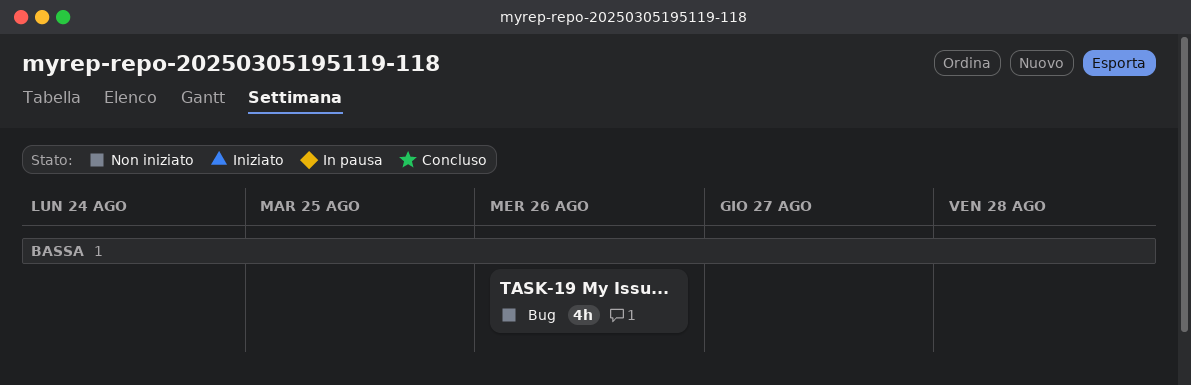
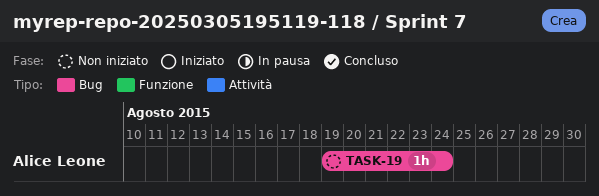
TASK-19, estimate: 4h -> 1h
TASK-19, due: Aug 26 -> Aug 24

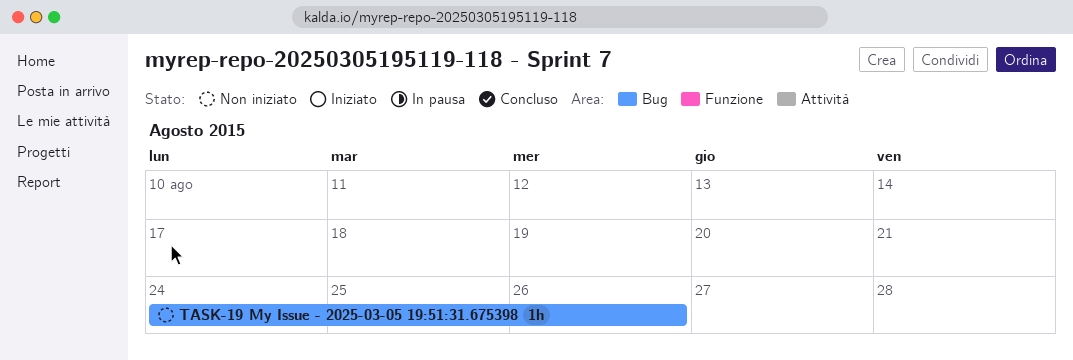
TASK-19, start: Aug 19 -> Aug 24
TASK-19, due: Aug 24 -> Aug 26

